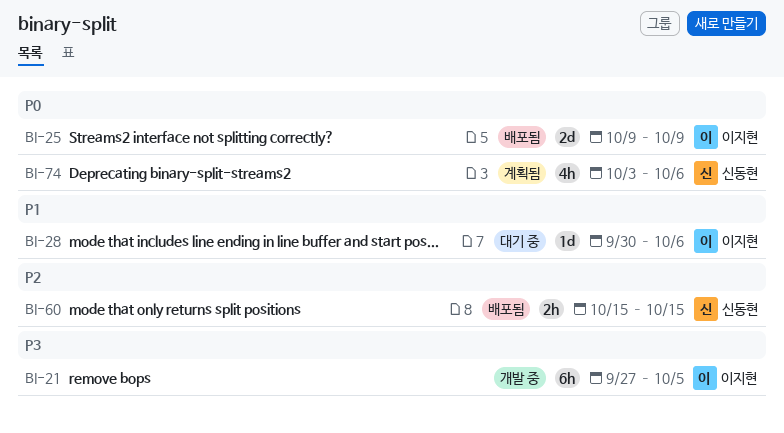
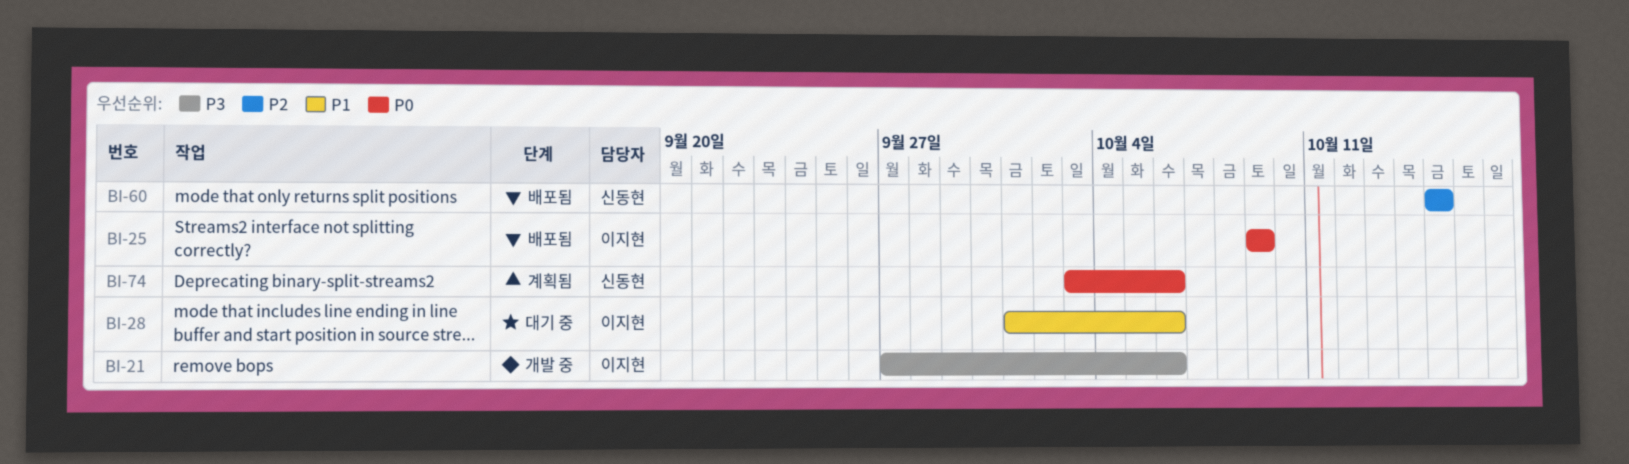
BI-21, due: Oct 5 -> Oct 6
BI-28, start: Sep 30 -> Oct 1

